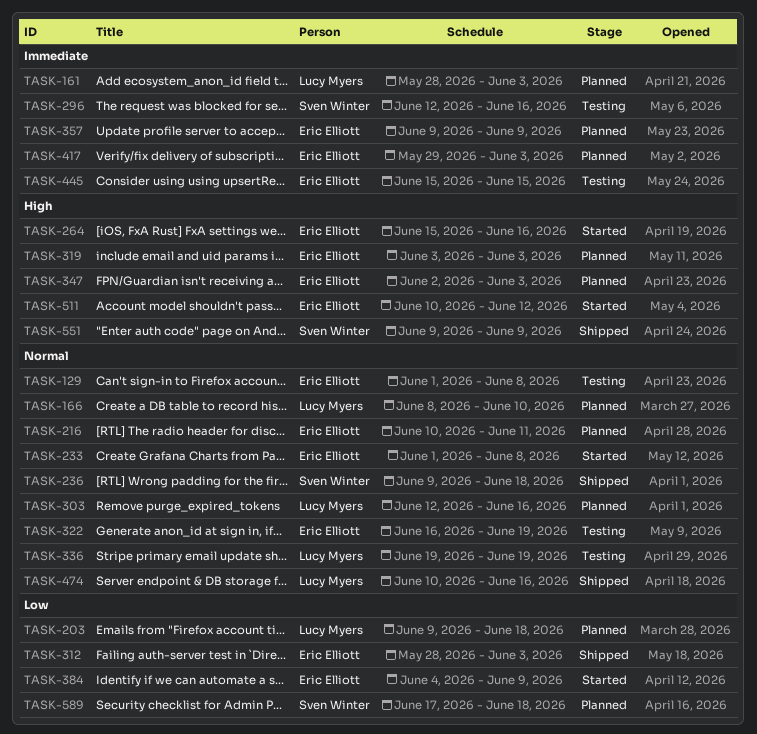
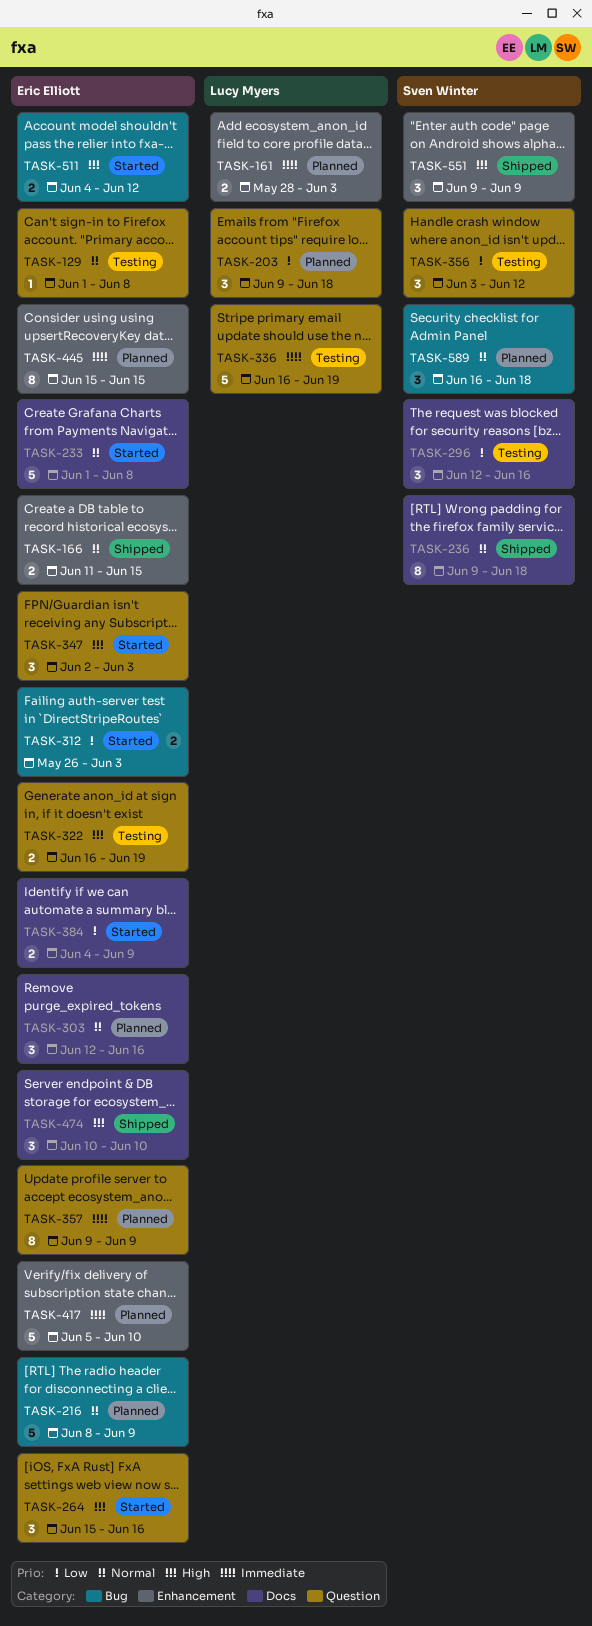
TASK-166, status: Planned -> Shipped
TASK-166, owner: Lucy Myers -> Eric Elliott
TASK-166, start: Jun 8 -> Jun 11
TASK-166, due: Jun 10 -> Jun 15
TASK-216, start: Jun 10 -> Jun 8
TASK-216, due: Jun 11 -> Jun 9
TASK-296, priority: Immediate -> Low
TASK-303, owner: Lucy Myers -> Eric Elliott
TASK-312, status: Shipped -> Started
TASK-312, start: May 28 -> May 26
TASK-319: present -> none
TASK-322, priority: Normal -> High
TASK-336, priority: Normal -> Immediate
TASK-336, start: Jun 19 -> Jun 16
TASK-347, status: Planned -> Started
TASK-356: none -> present
TASK-417, start: May 29 -> Jun 5
TASK-417, due: Jun 3 -> Jun 10
TASK-445, status: Testing -> Planned
TASK-474, owner: Lucy Myers -> Eric Elliott
TASK-474, priority: Normal -> High
TASK-474, due: Jun 16 -> Jun 10
TASK-511, start: Jun 10 -> Jun 4
TASK-589, priority: Low -> Normal
TASK-589, start: Jun 17 -> Jun 16

